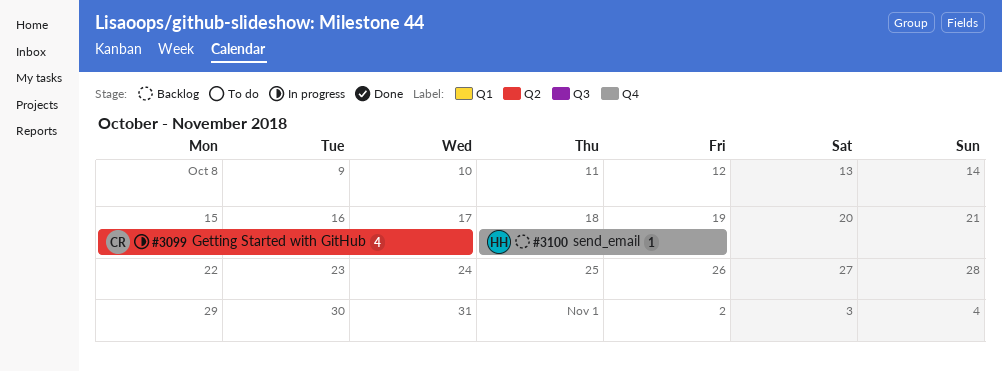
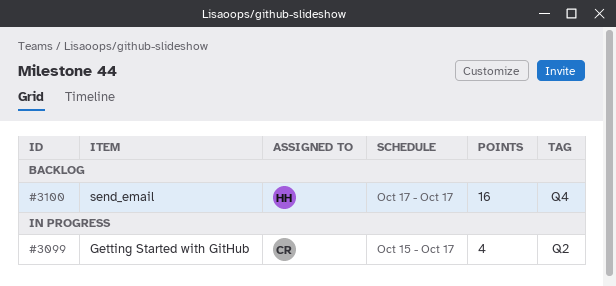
#3100, estimate: 1 -> 16
#3100, start: Oct 18 -> Oct 17
#3100, due: Oct 19 -> Oct 17

